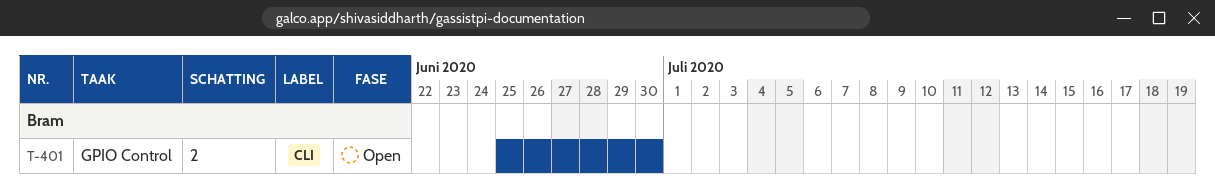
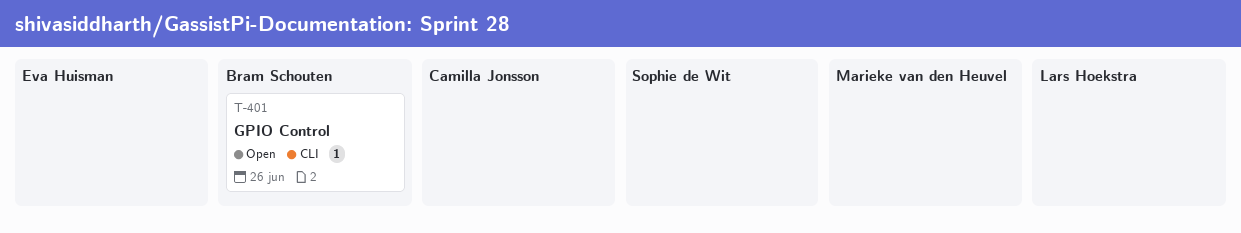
T-401, estimate: 2 -> 1
T-401, due: Jun 30 -> Jun 26

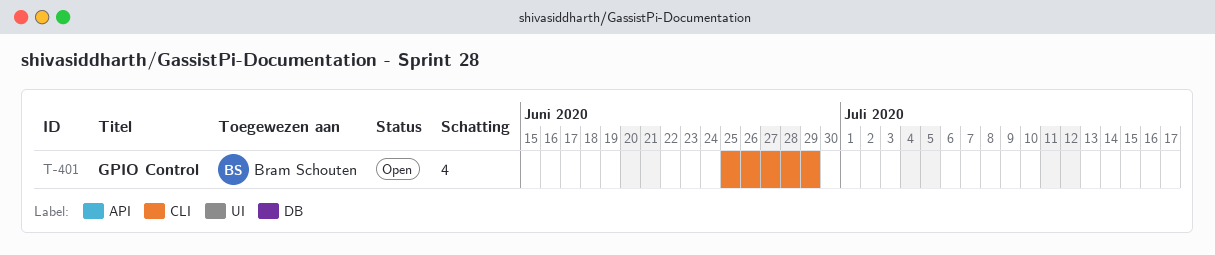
T-401, estimate: 1 -> 4
T-401, due: Jun 26 -> Jun 29

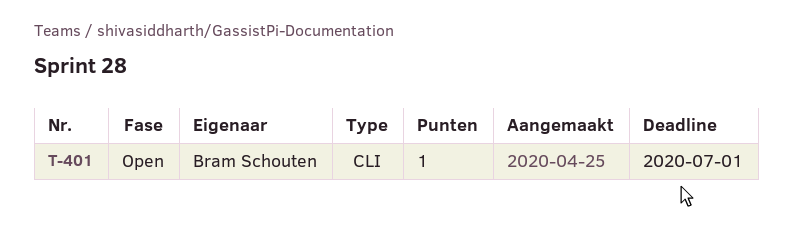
T-401, estimate: 4 -> 1
T-401, due: Jun 29 -> Jul 1

